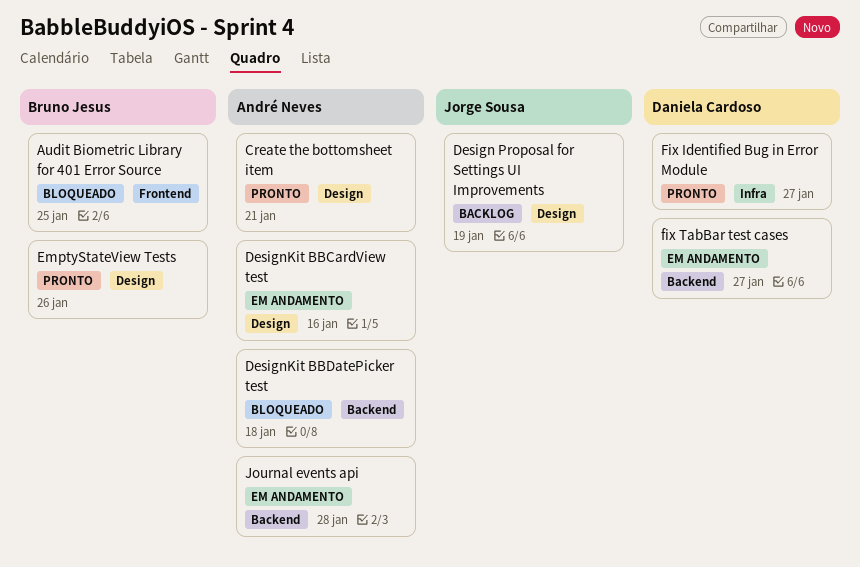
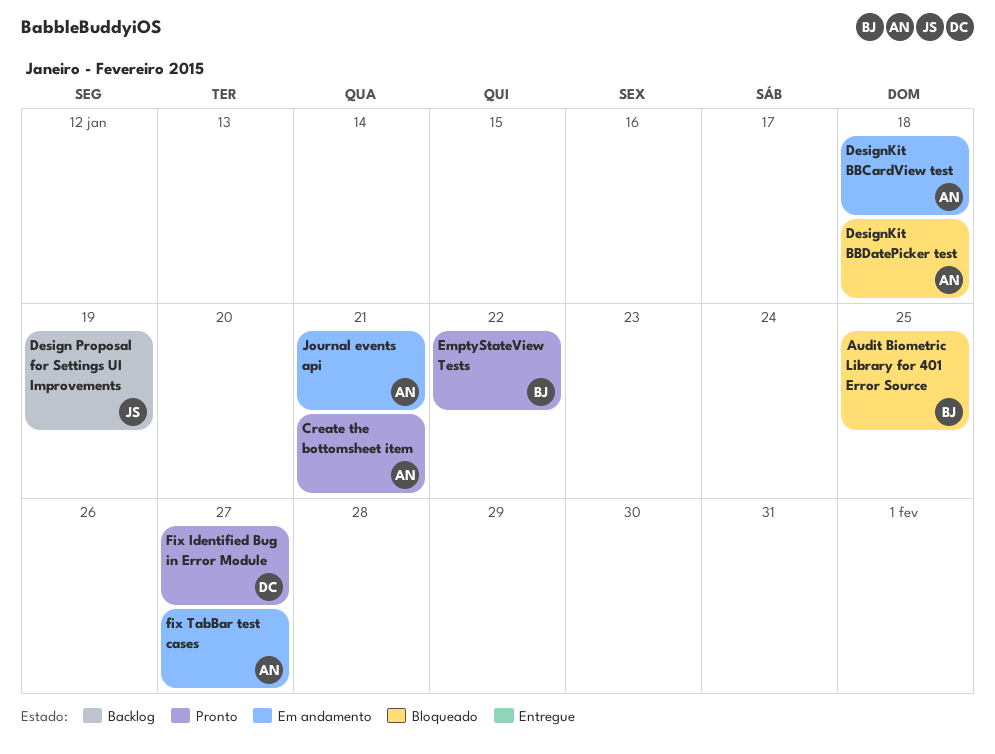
DesignKit BBCardView test, due: Jan 16 -> Jan 18
EmptyStateView Tests, due: Jan 26 -> Jan 22
fix TabBar test cases, owner: Daniela Cardoso -> André Neves
Journal events api, due: Jan 28 -> Jan 21

